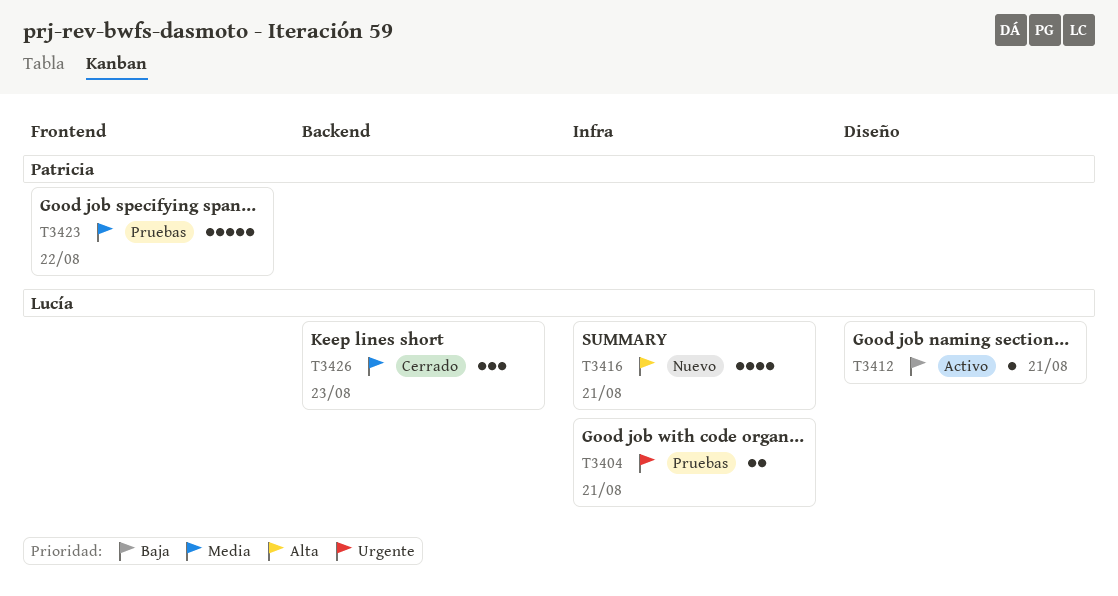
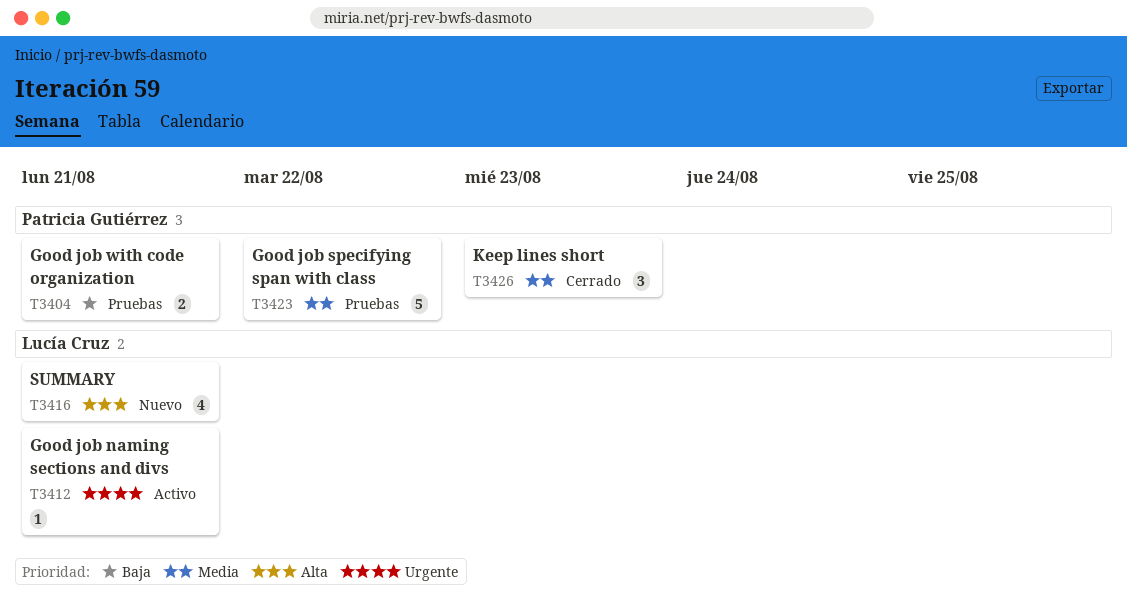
T3404, owner: Lucía Cruz -> Patricia Gutiérrez
T3404, priority: Urgente -> Baja
T3412, priority: Baja -> Urgente
T3426, owner: Lucía Cruz -> Patricia Gutiérrez

